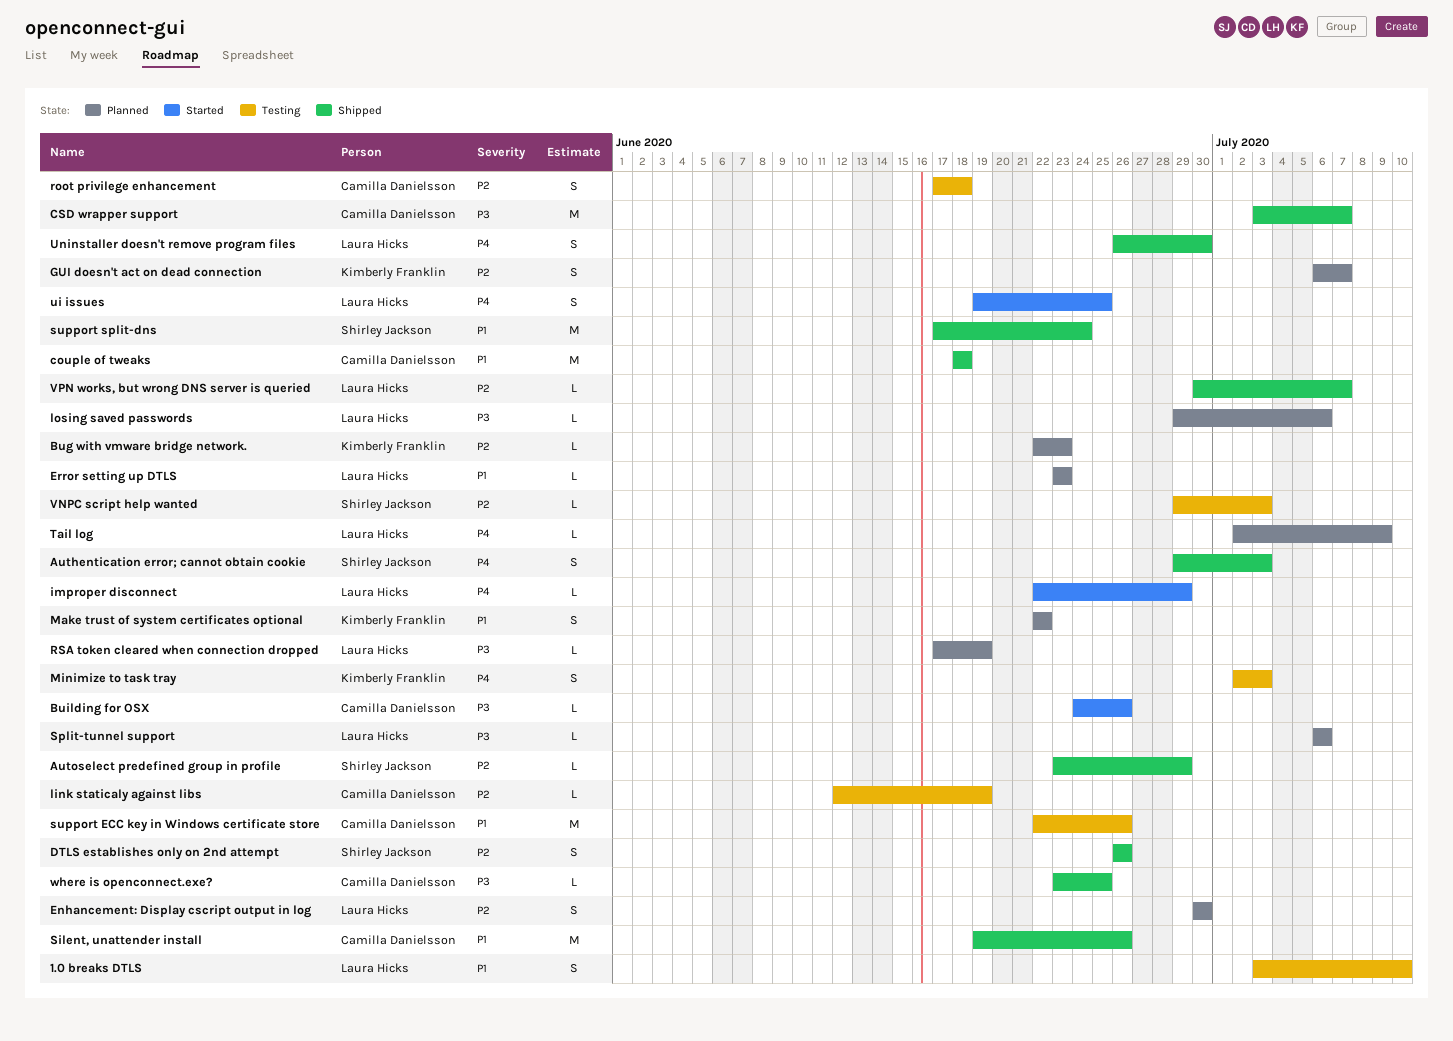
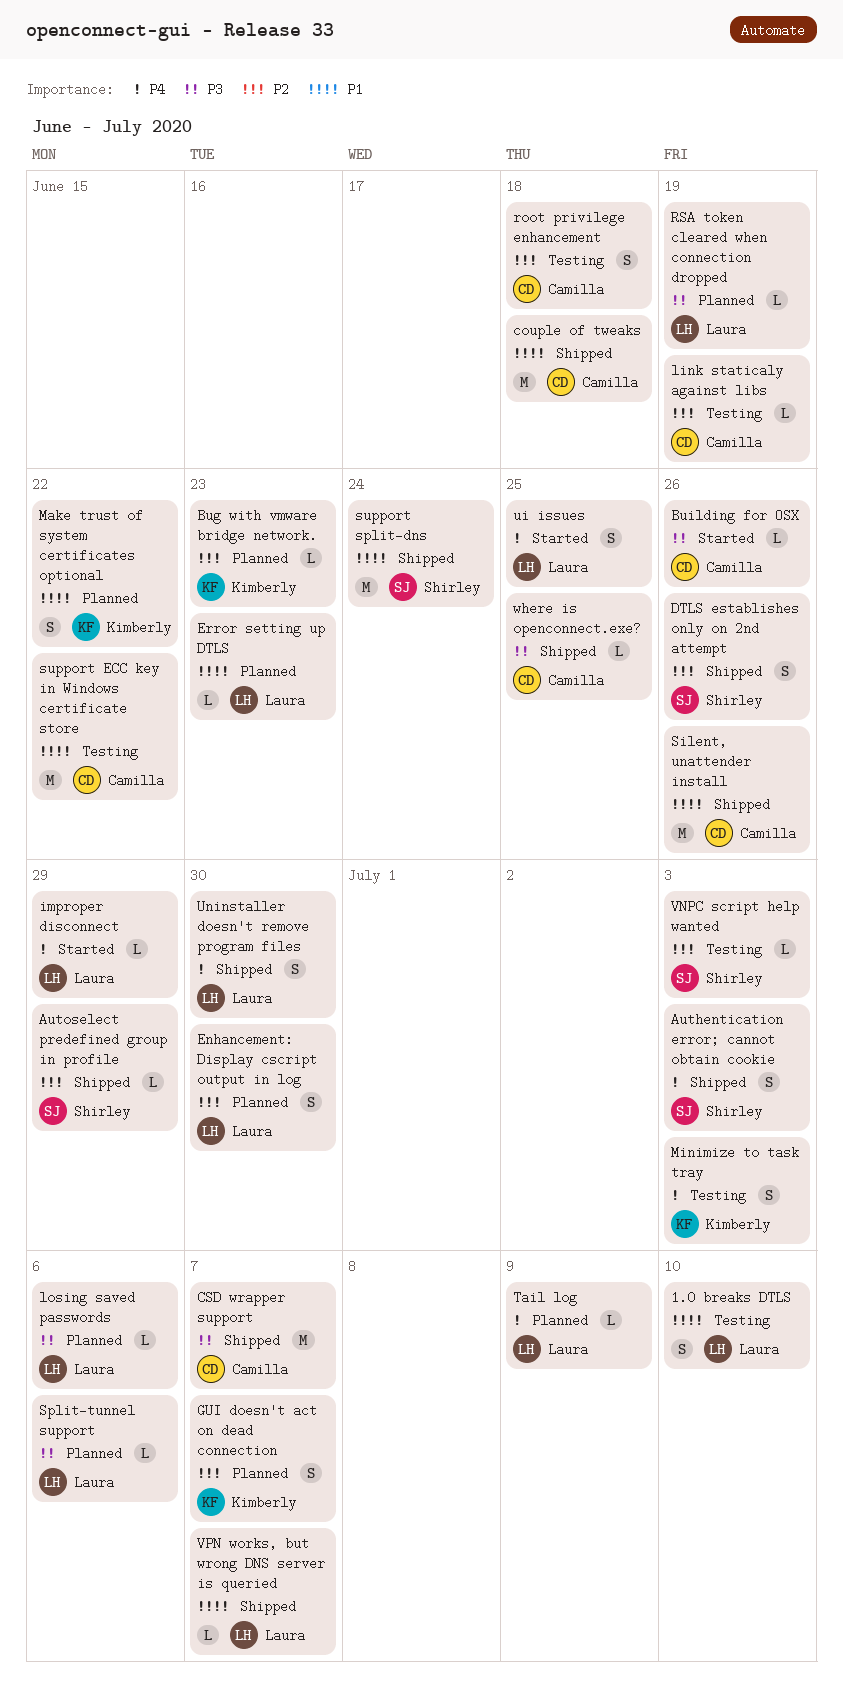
support ECC key in Windows certificate store, due: Jun 26 -> Jun 22
VPN works, but wrong DNS server is queried, priority: P2 -> P1

